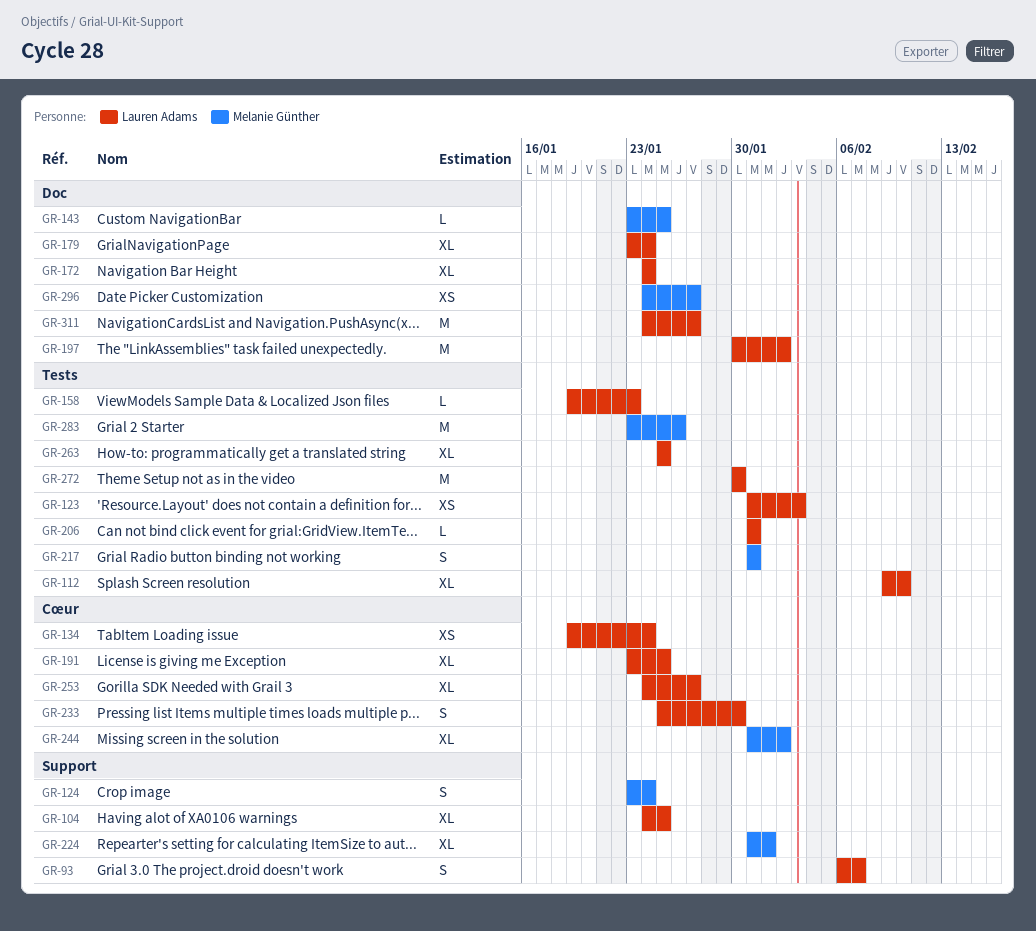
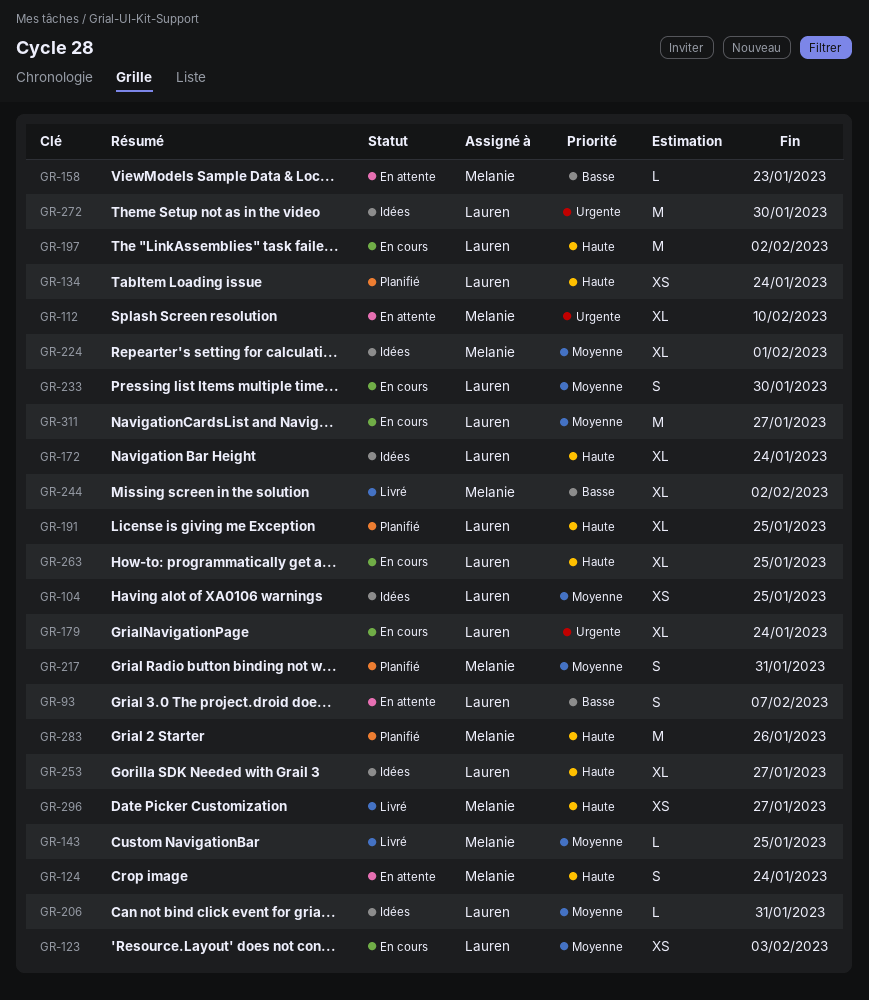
GR-104, estimate: XL -> XS
GR-112, owner: Lauren Adams -> Melanie Günther
GR-158, owner: Lauren Adams -> Melanie Günther

